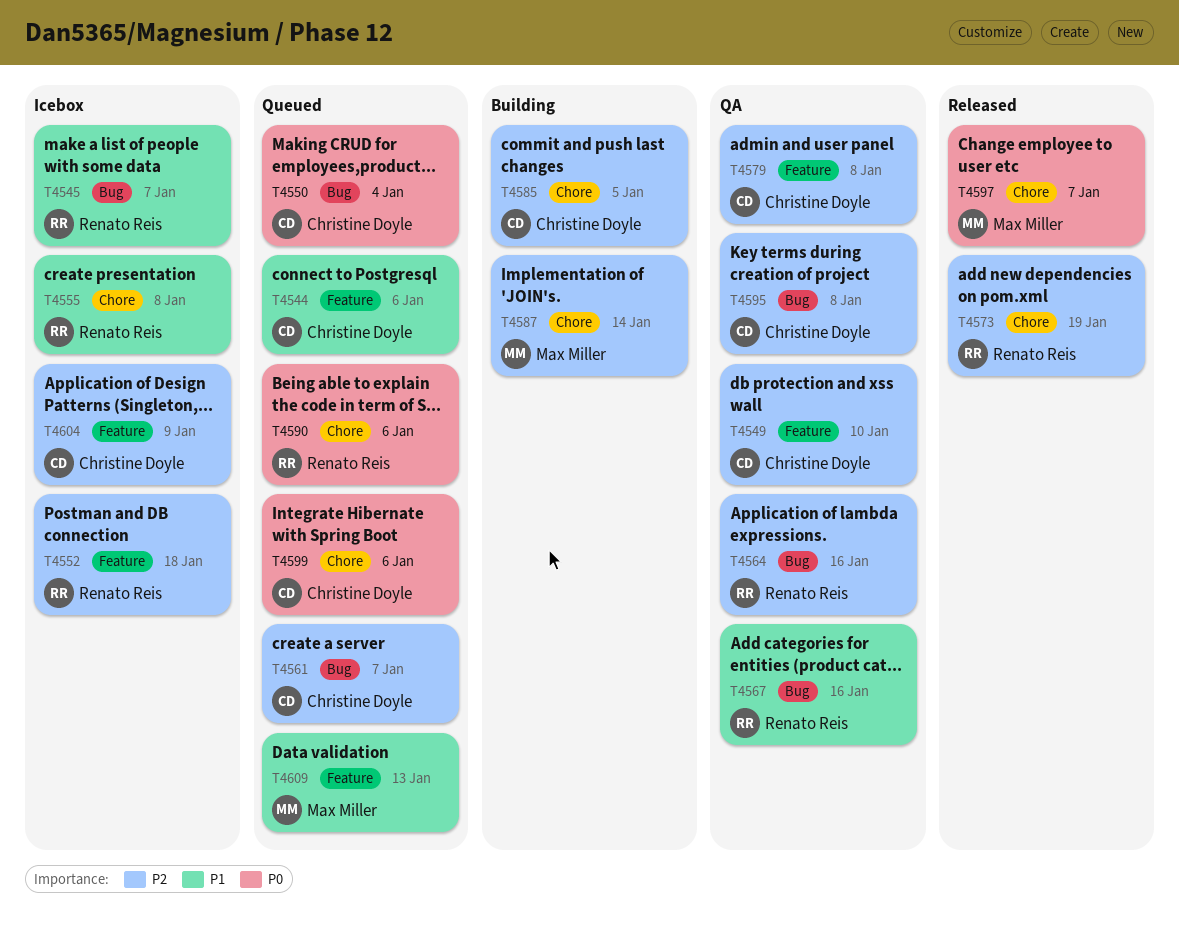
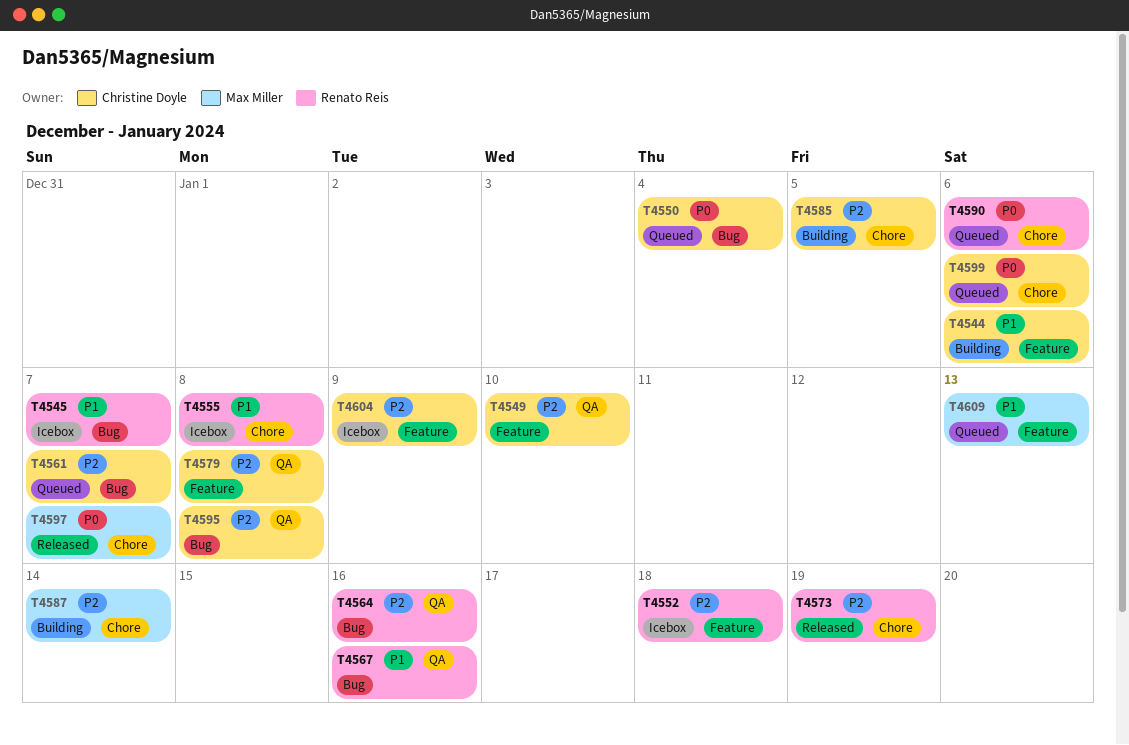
T4544, status: Queued -> Building

